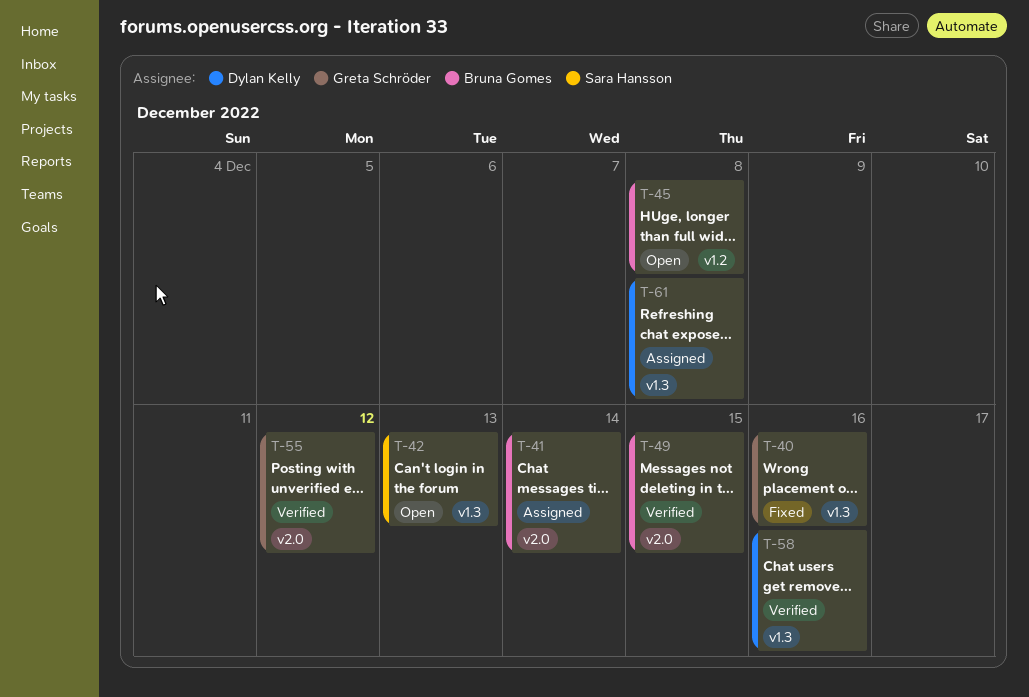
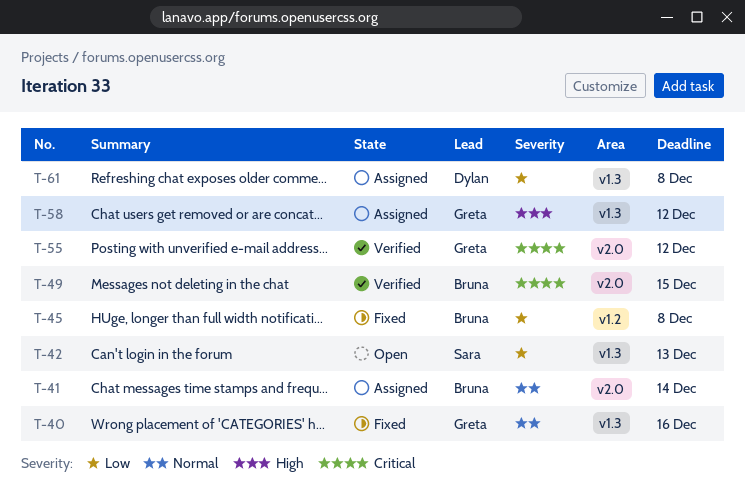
T-45, status: Open -> Fixed
T-58, status: Verified -> Assigned
T-58, owner: Dylan Kelly -> Greta Schröder
T-58, due: Dec 16 -> Dec 12

